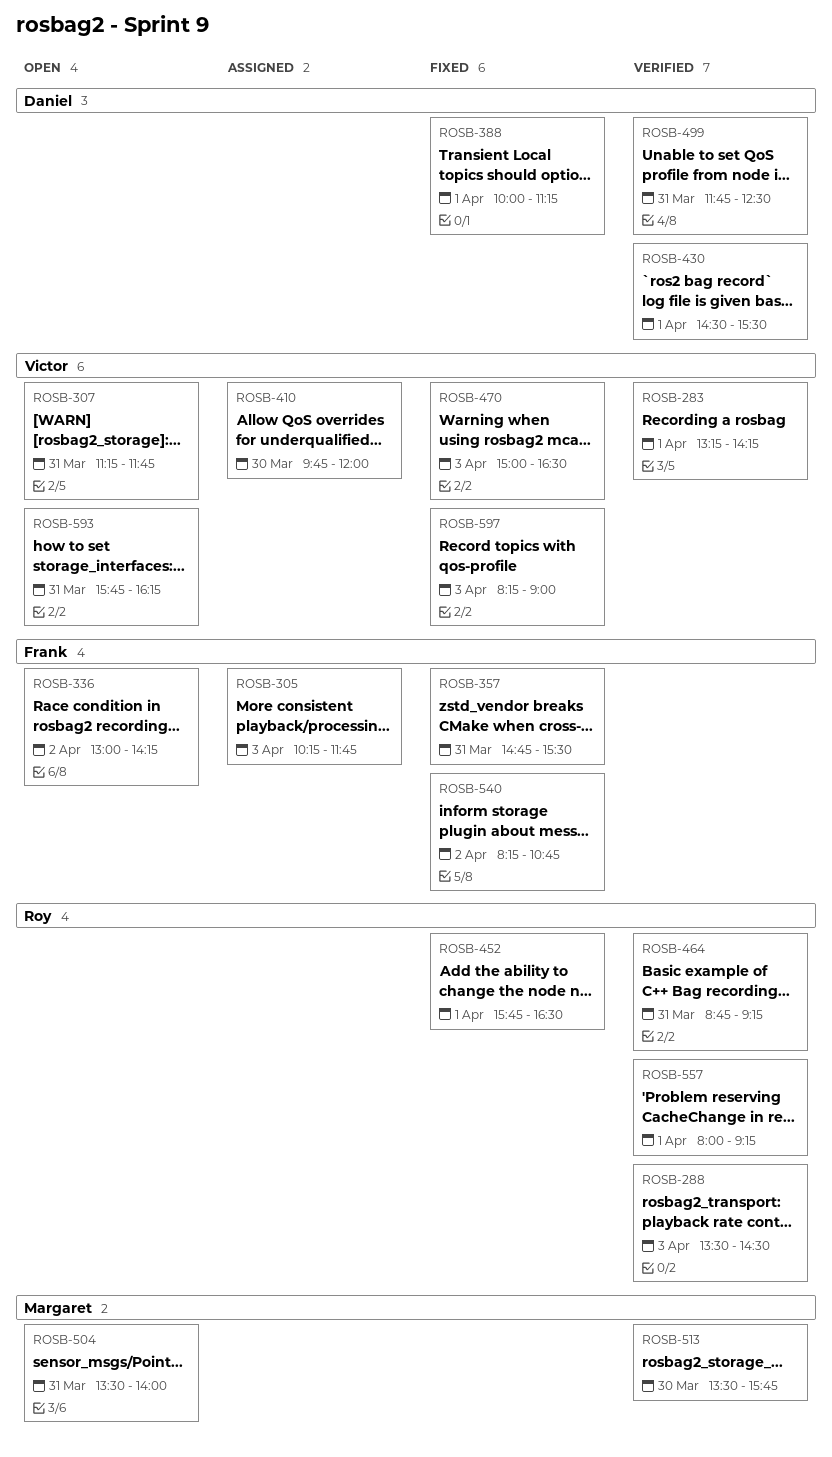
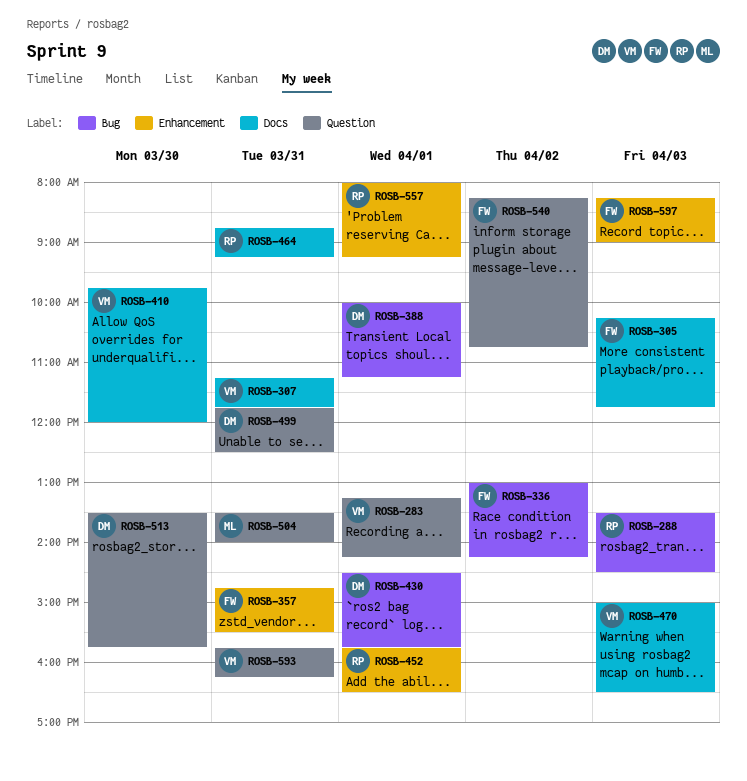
ROSB-430, ends: 15:30 -> 15:45
ROSB-513, owner: Margaret -> Daniel
ROSB-597, owner: Victor -> Frank

